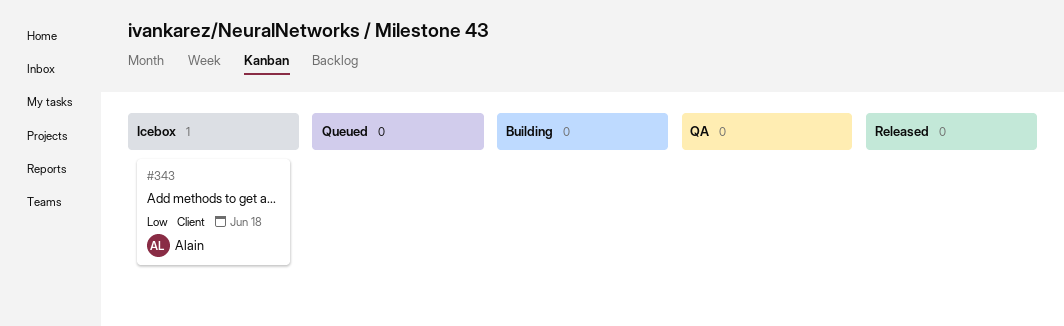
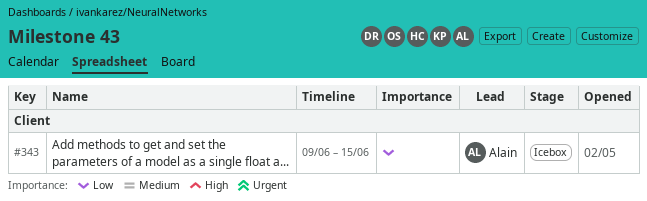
#343, due: Jun 18 -> Jun 15

